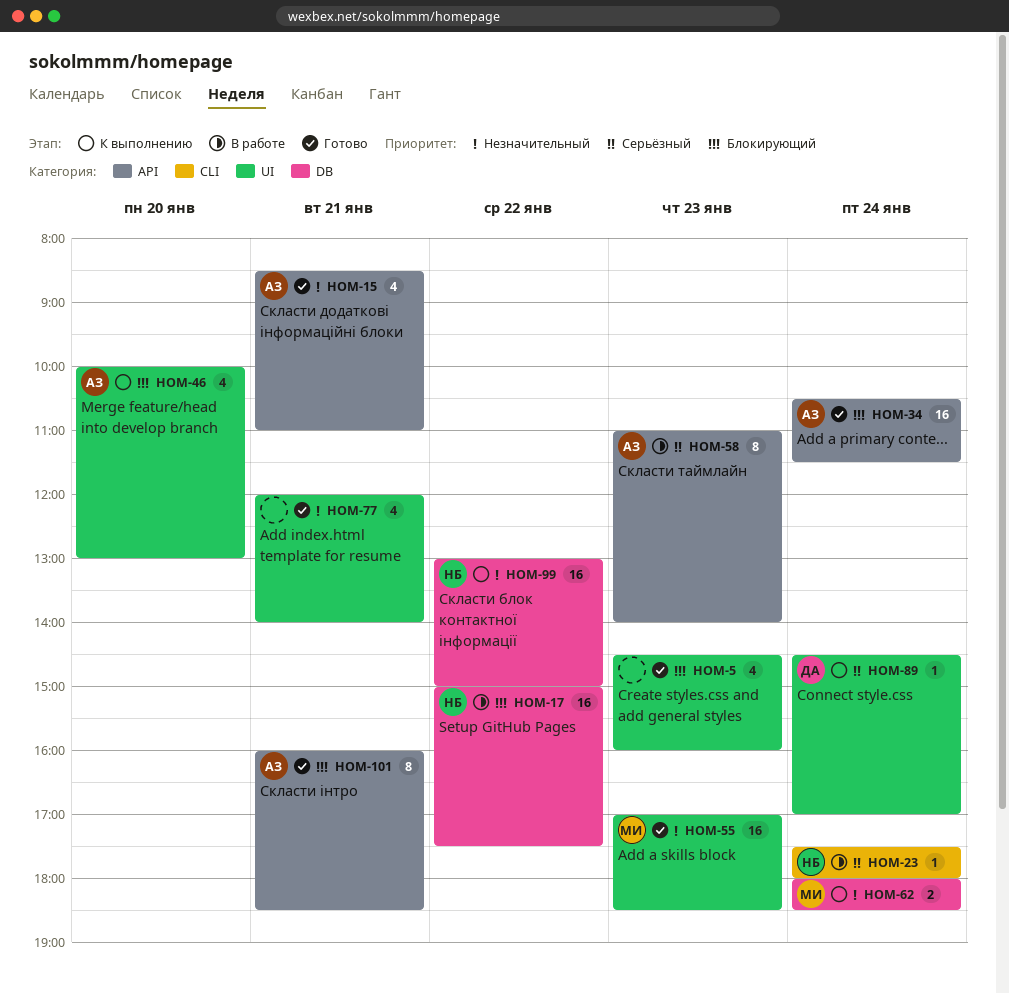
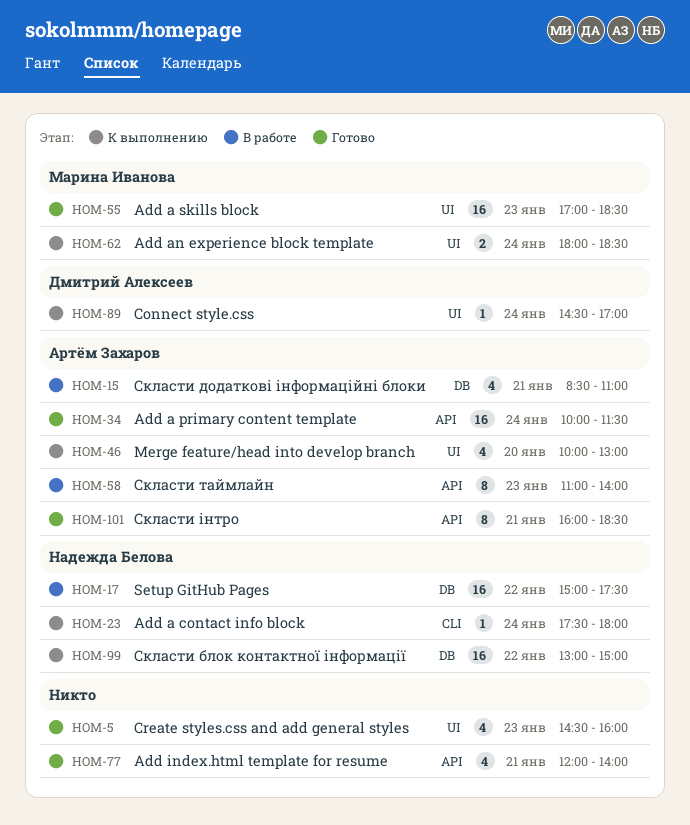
HOM-15, status: Готово -> В работе
HOM-15, label: API -> DB
HOM-23, status: В работе -> К выполнению
HOM-34, begins: 10:30 -> 10:00
HOM-62, label: DB -> UI
HOM-77, label: UI -> API

